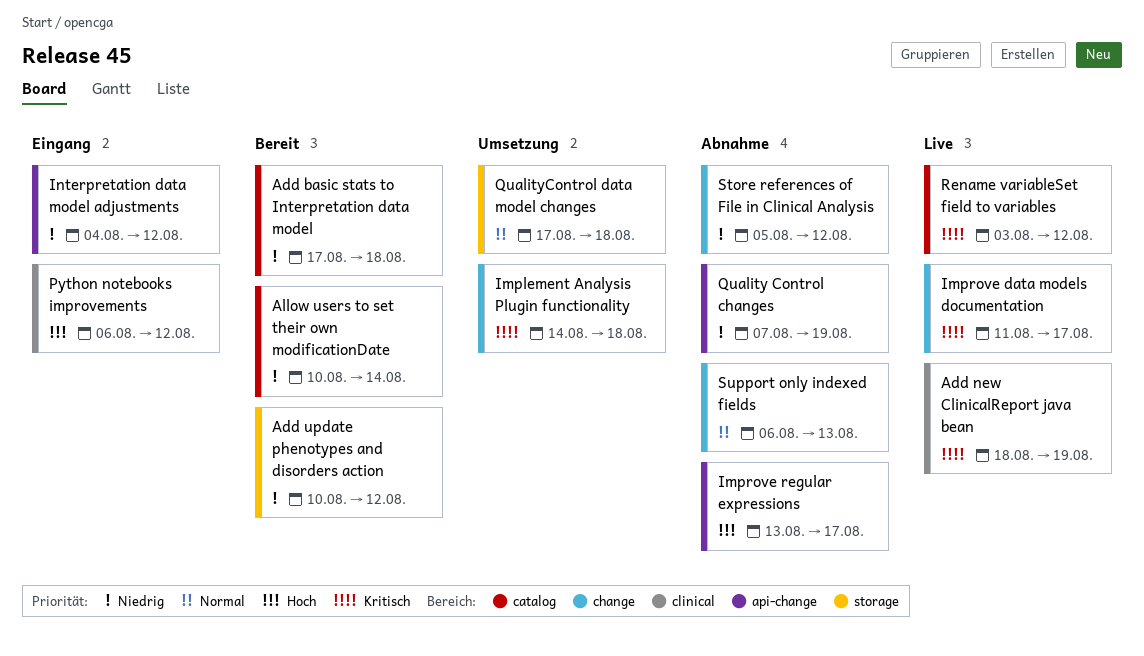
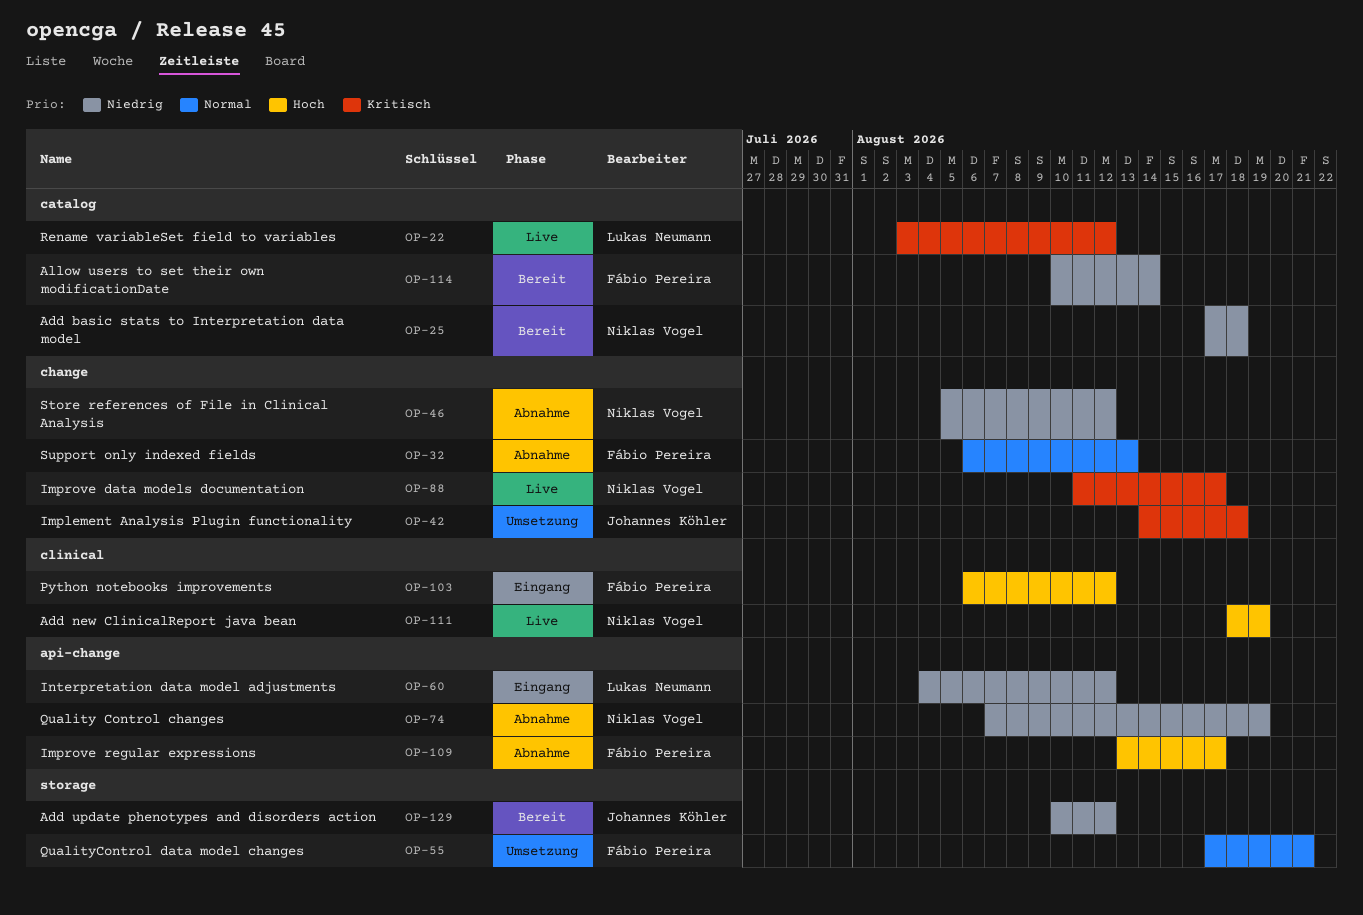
Add new ClinicalReport java bean, priority: Kritisch -> Hoch
QualityControl data model changes, due: Aug 18 -> Aug 21

